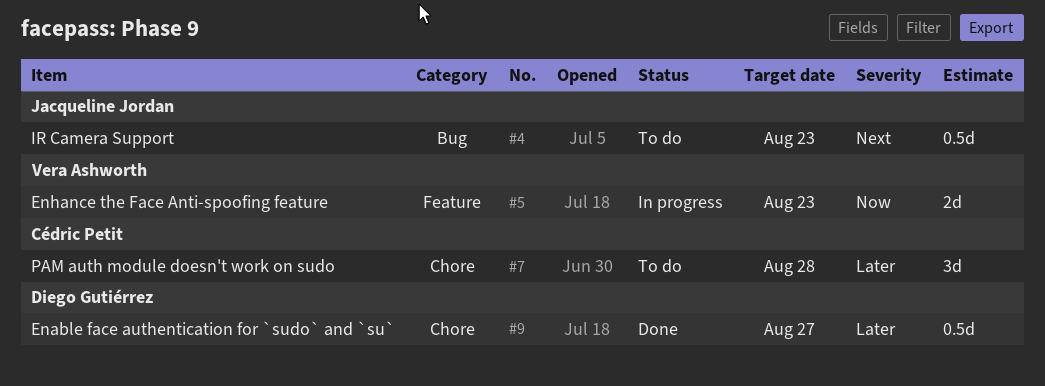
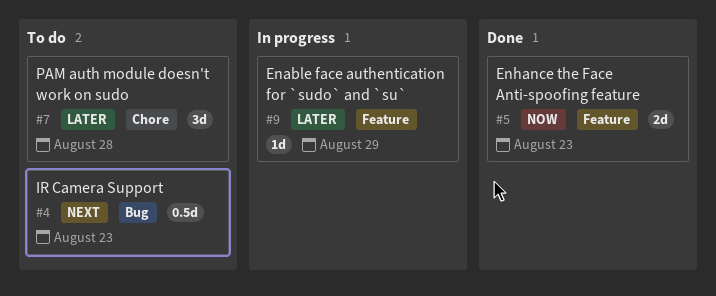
#5, status: In progress -> Done
#9, status: Done -> In progress
#9, label: Chore -> Feature
#9, estimate: 0.5d -> 1d
#9, due: Aug 27 -> Aug 29

